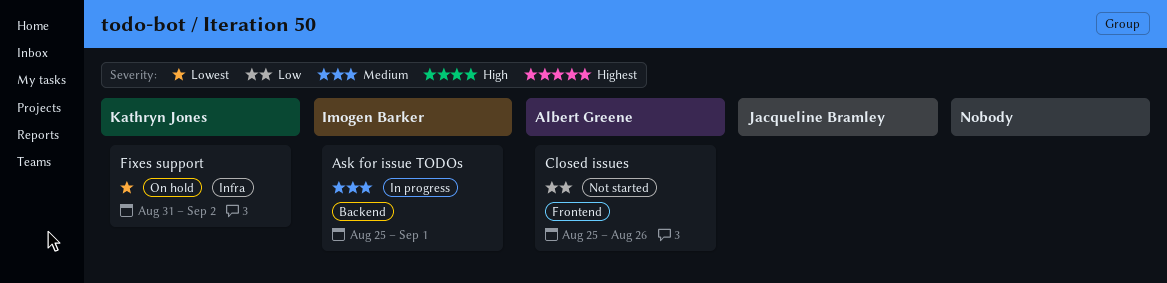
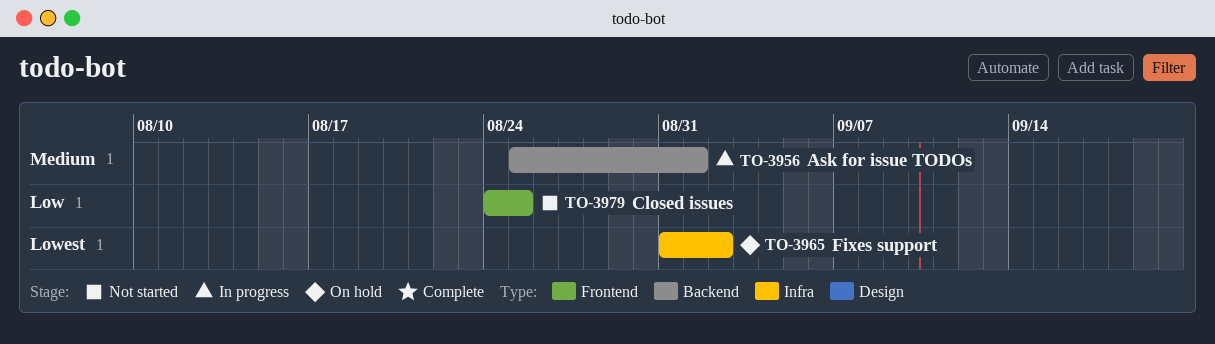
Closed issues, start: Aug 25 -> Aug 24
Closed issues, due: Aug 26 -> Aug 25

